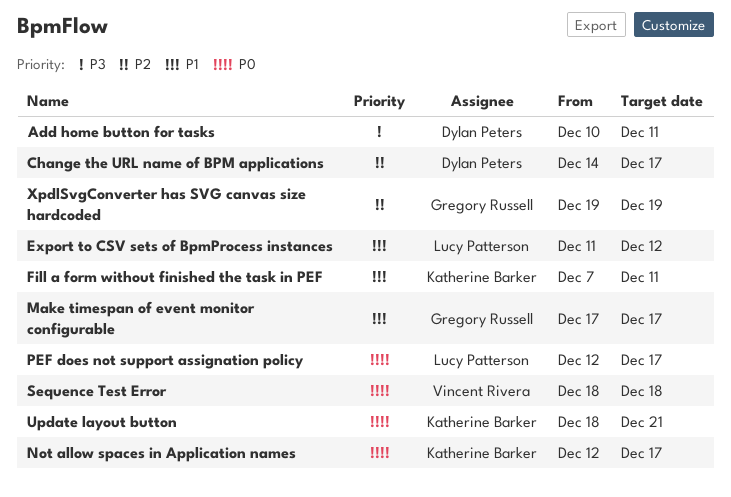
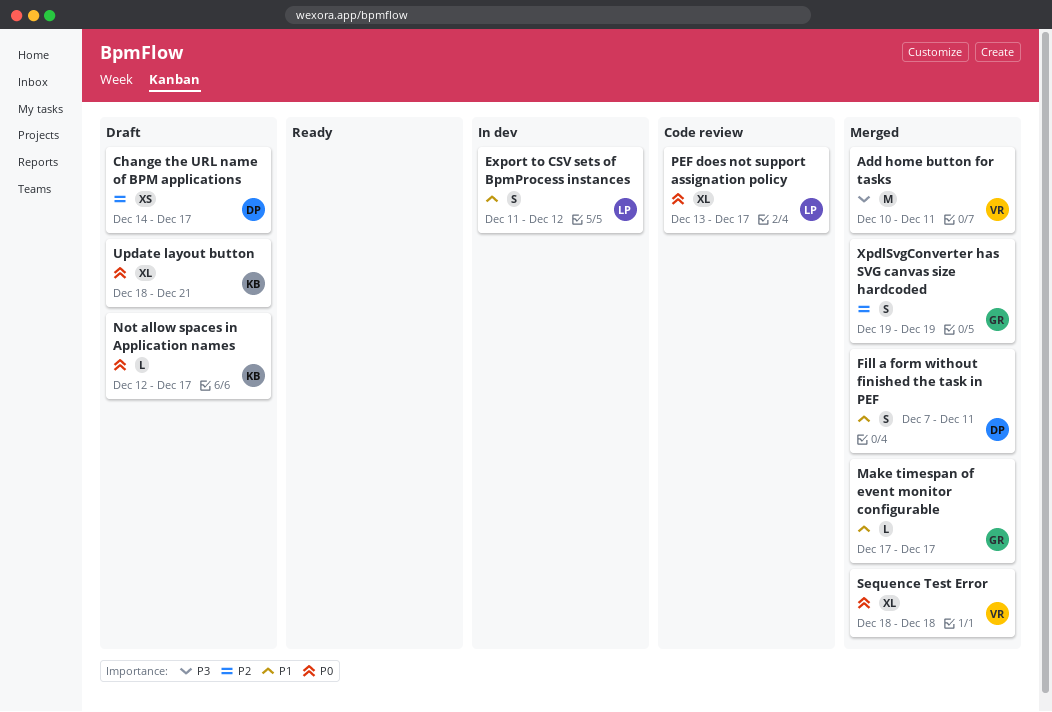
Add home button for tasks, owner: Dylan Peters -> Vincent Rivera
Fill a form without finished the task in PEF, owner: Katherine Barker -> Dylan Peters
PEF does not support assignation policy, start: Dec 12 -> Dec 13

